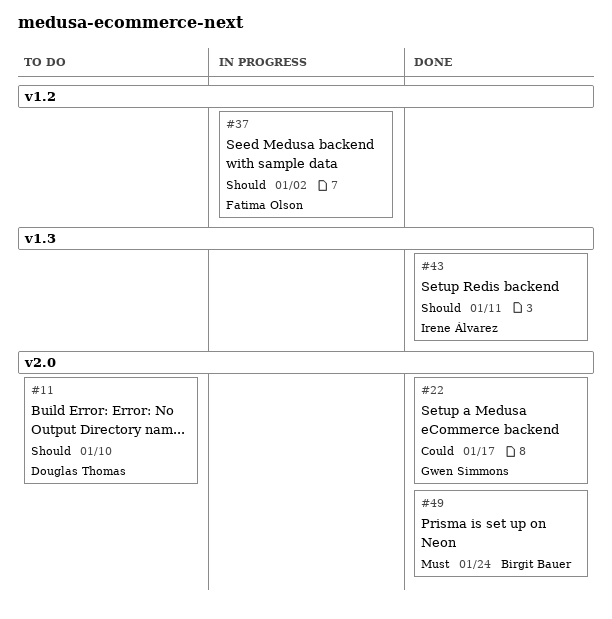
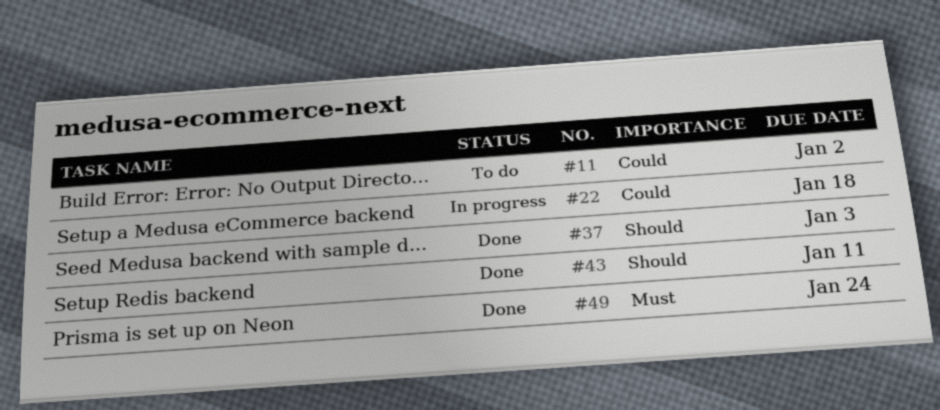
#11, priority: Should -> Could
#11, due: Jan 10 -> Jan 2
#22, status: Done -> In progress
#22, due: Jan 17 -> Jan 18
#37, status: In progress -> Done
#37, due: Jan 2 -> Jan 3

